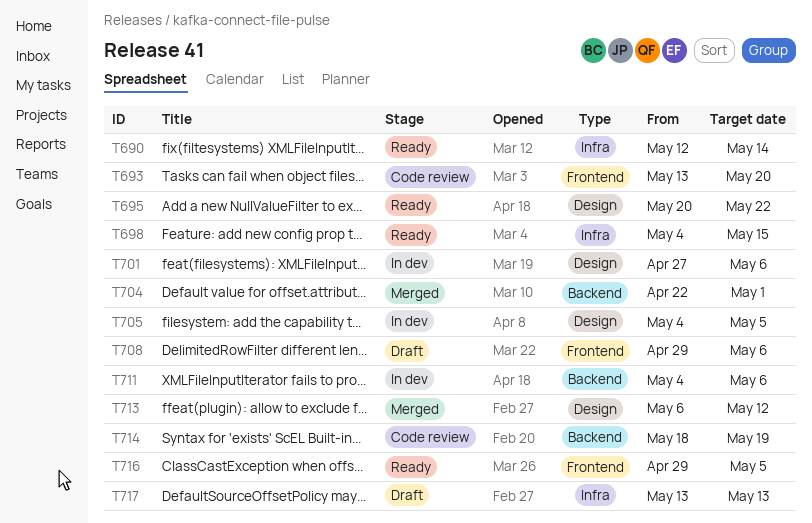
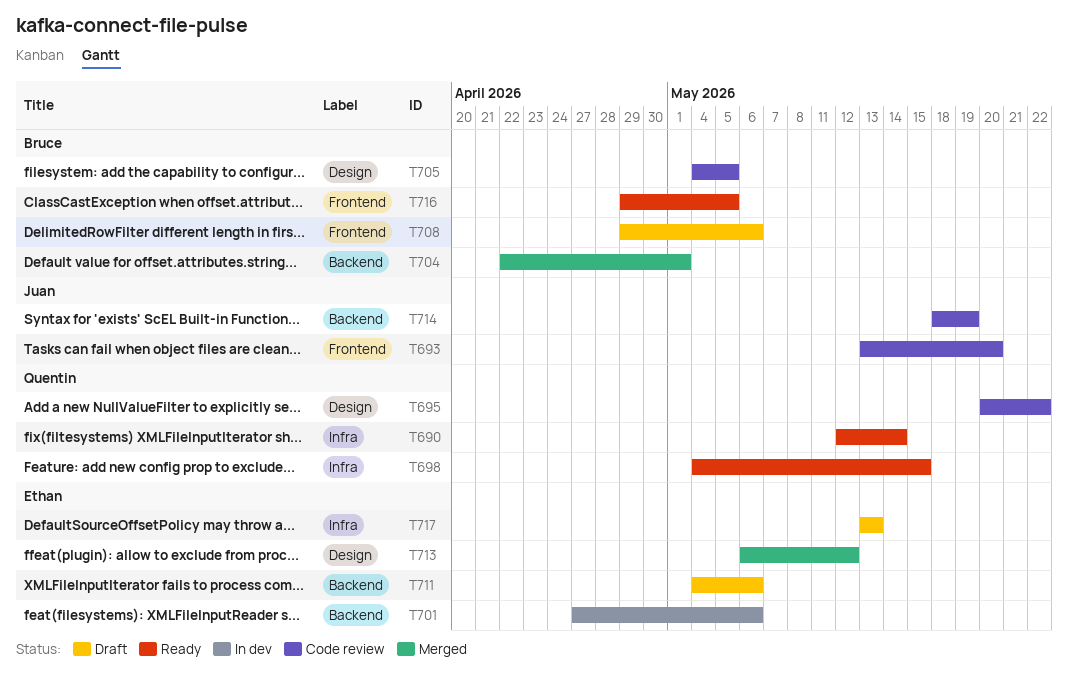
T695, status: Ready -> Code review
T701, label: Design -> Backend
T705, status: In dev -> Code review
T711, status: In dev -> Draft

